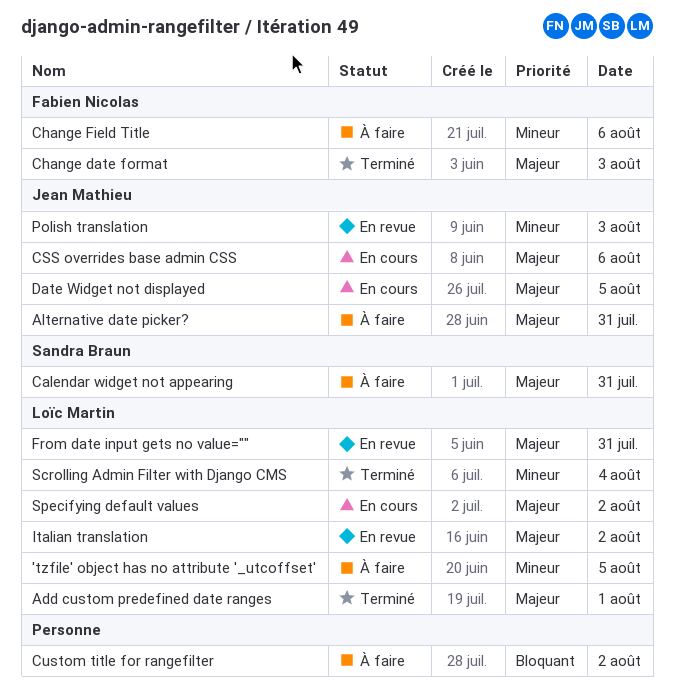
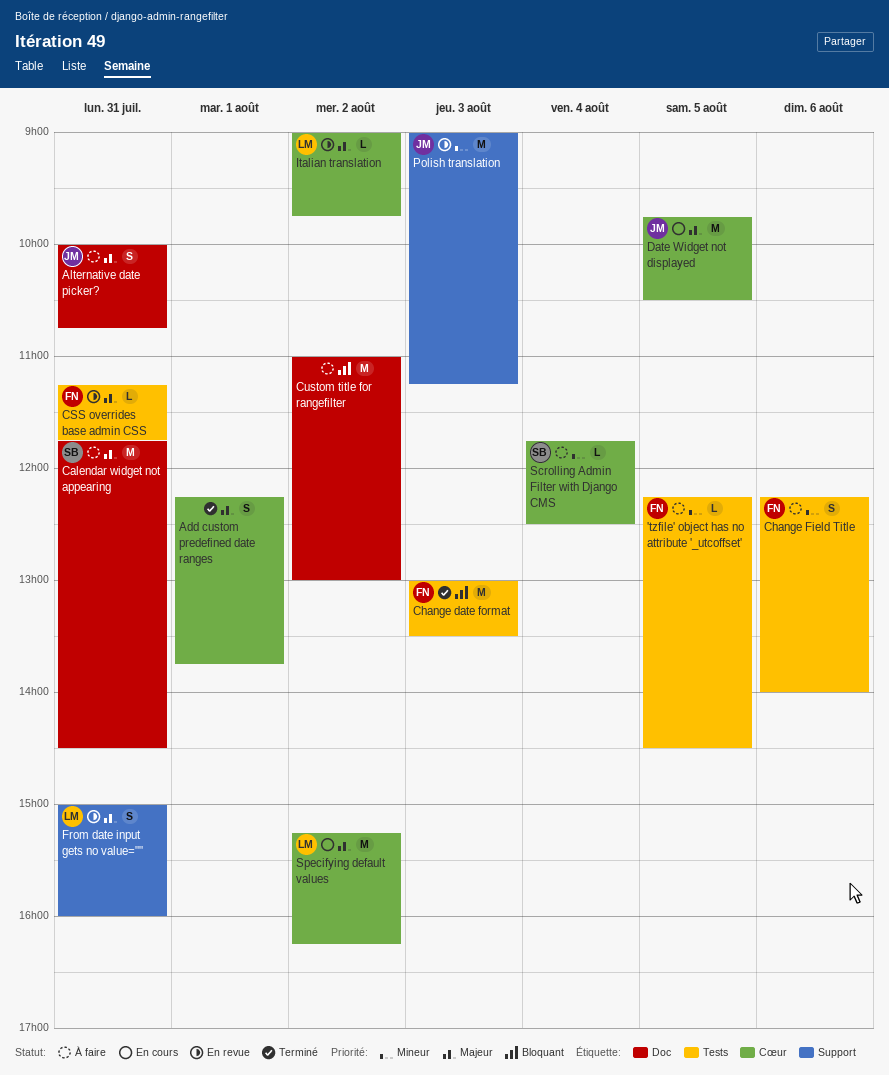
'tzfile' object has no attribute '_utcoffset', owner: Loïc Martin -> Fabien Nicolas
Add custom predefined date ranges, owner: Loïc Martin -> none
Change date format, priority: Majeur -> Bloquant
CSS overrides base admin CSS, status: En cours -> En revue
CSS overrides base admin CSS, owner: Jean Mathieu -> Fabien Nicolas
CSS overrides base admin CSS, day: Aug 6 -> Jul 31
Scrolling Admin Filter with Django CMS, status: Terminé -> À faire
Scrolling Admin Filter with Django CMS, owner: Loïc Martin -> Sandra Braun

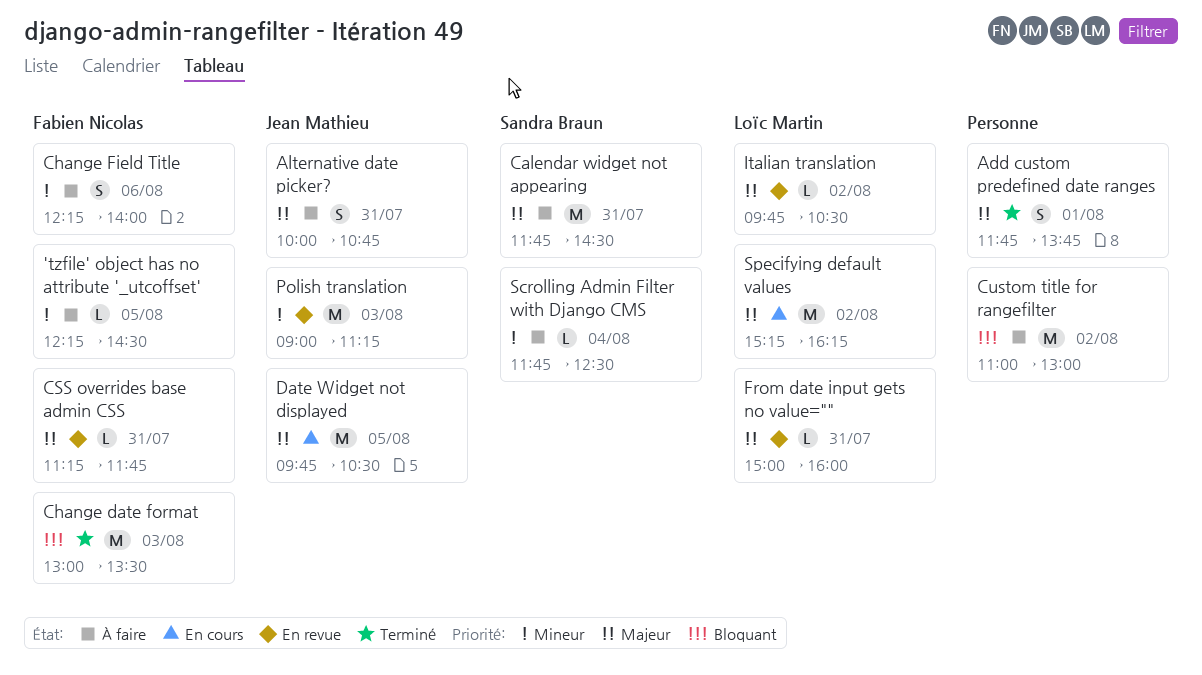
Add custom predefined date ranges, begins: 12:15 -> 11:45
From date input gets no value="", estimate: S -> L
Italian translation, begins: 09:00 -> 09:45
Italian translation, ends: 09:45 -> 10:30

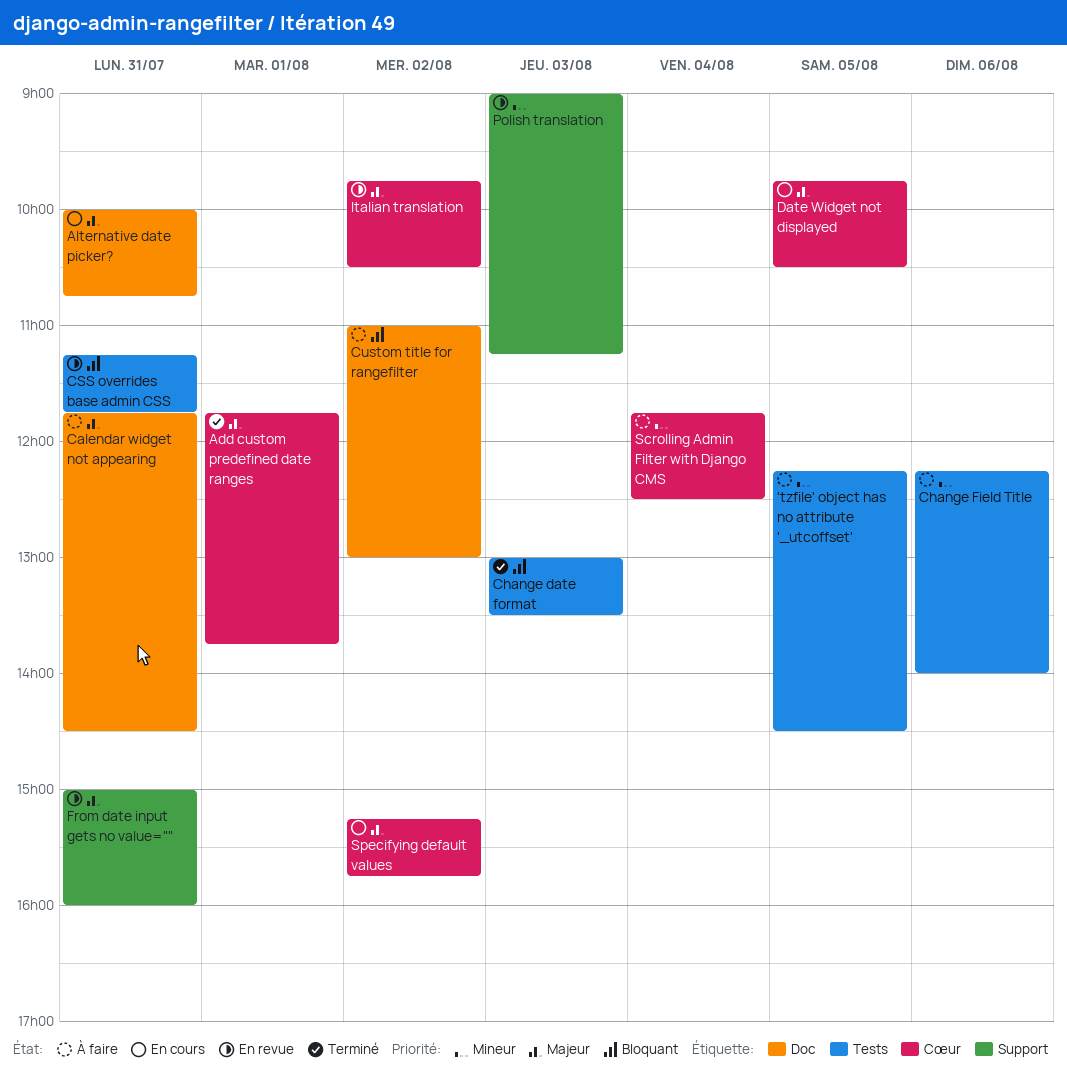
Alternative date picker?, status: À faire -> En cours
CSS overrides base admin CSS, priority: Majeur -> Bloquant
Specifying default values, ends: 16:15 -> 15:45

